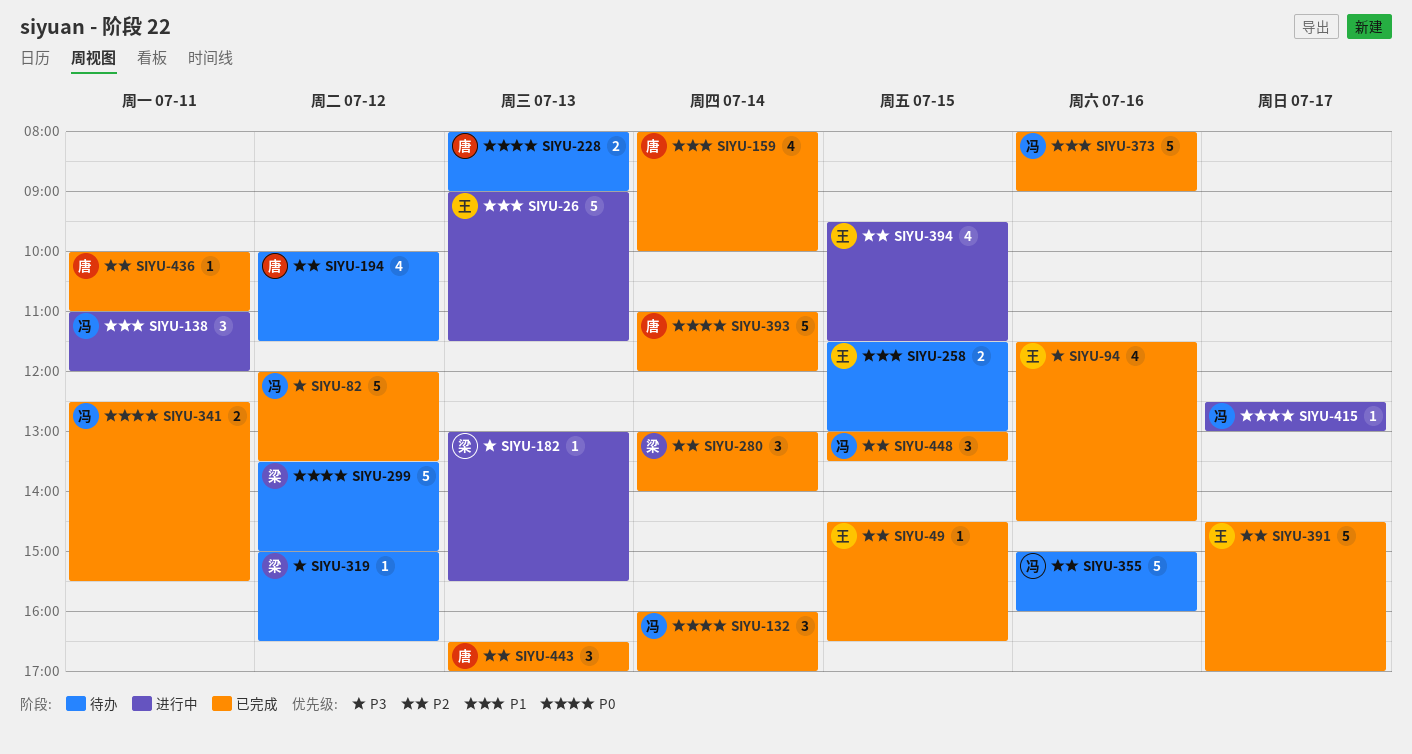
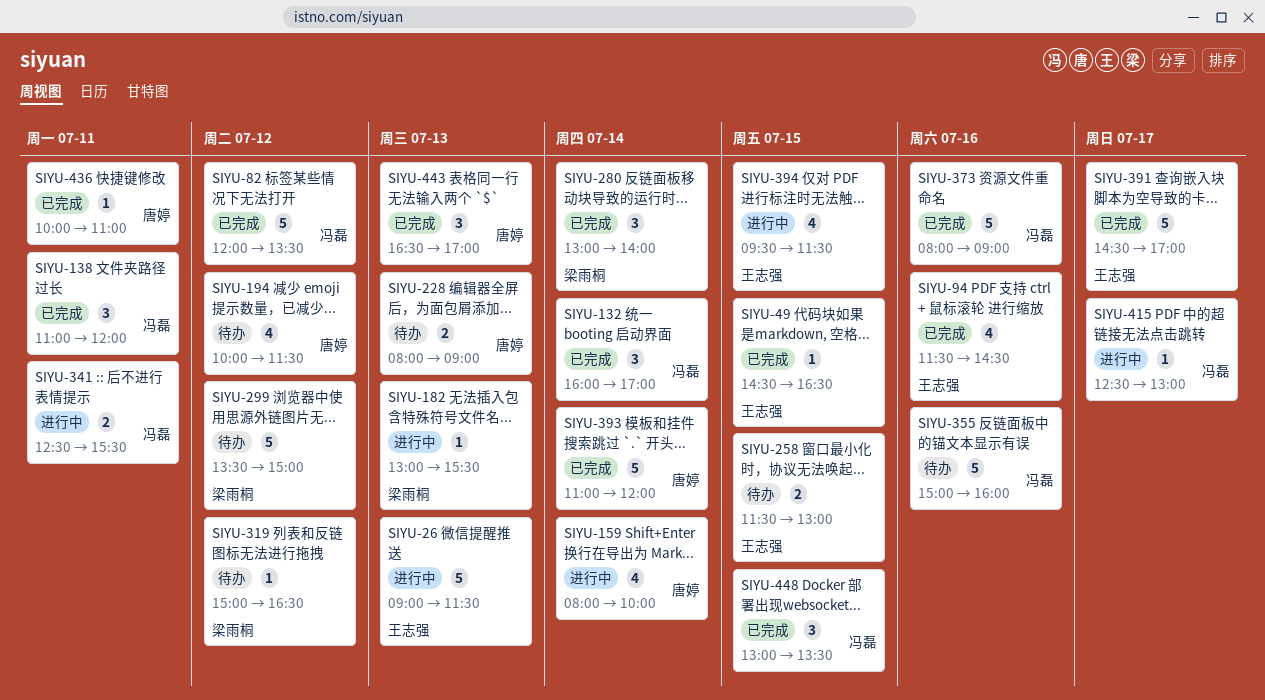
SIYU-138, status: 进行中 -> 已完成
SIYU-159, status: 已完成 -> 进行中
SIYU-341, status: 已完成 -> 进行中

